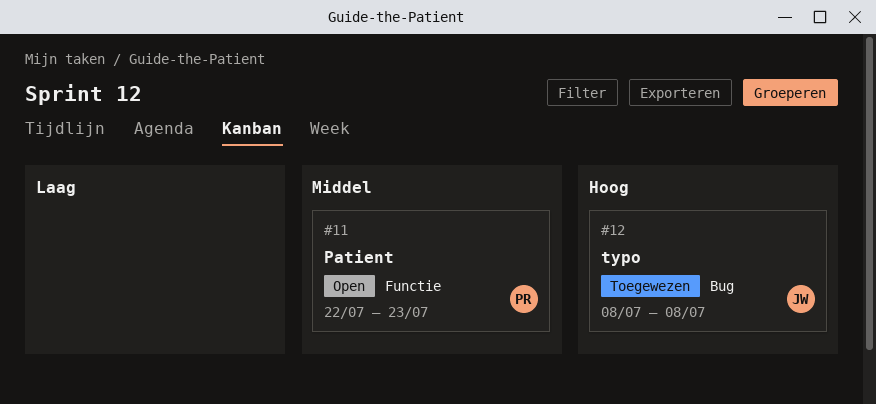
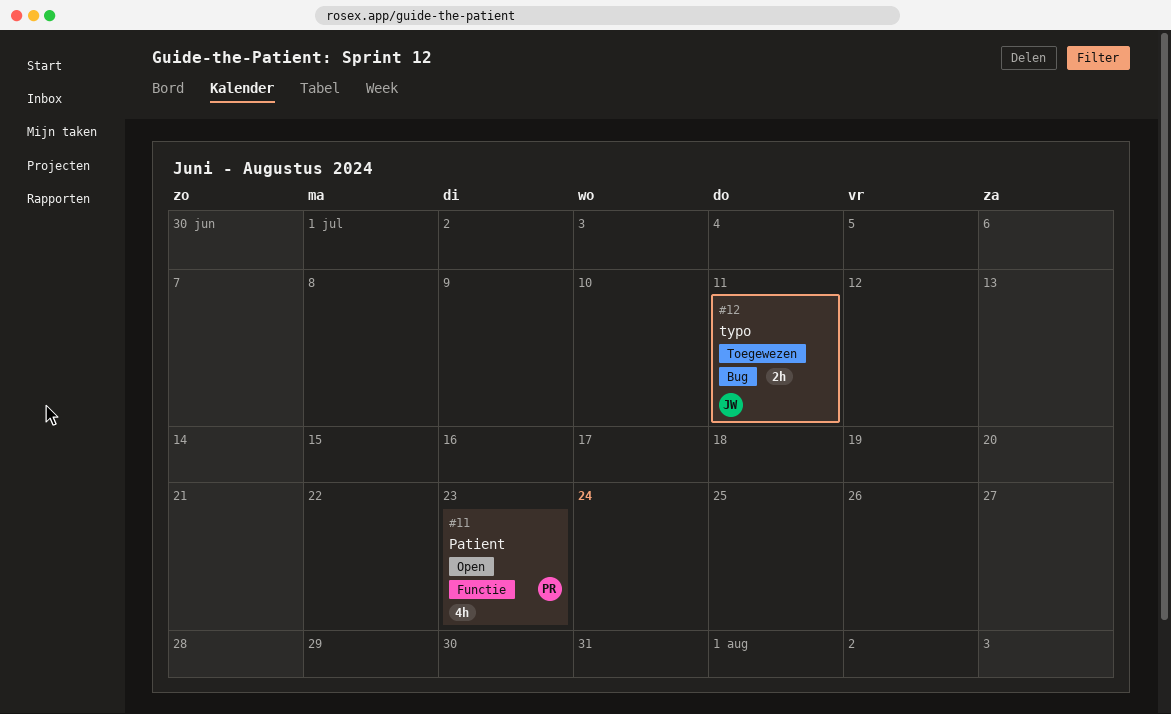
#12, due: Jul 8 -> Jul 11

